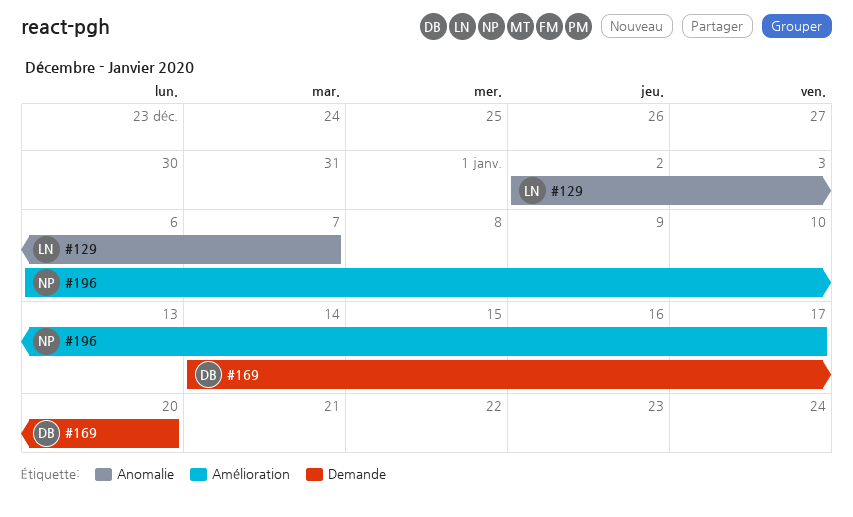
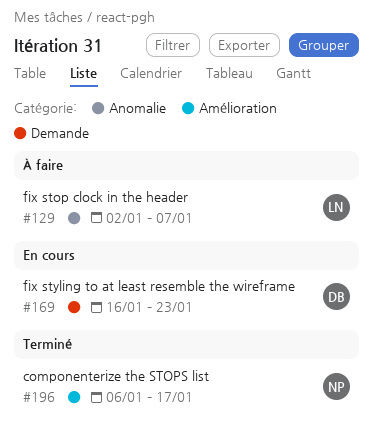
#169, start: Jan 14 -> Jan 16
#169, due: Jan 20 -> Jan 23

